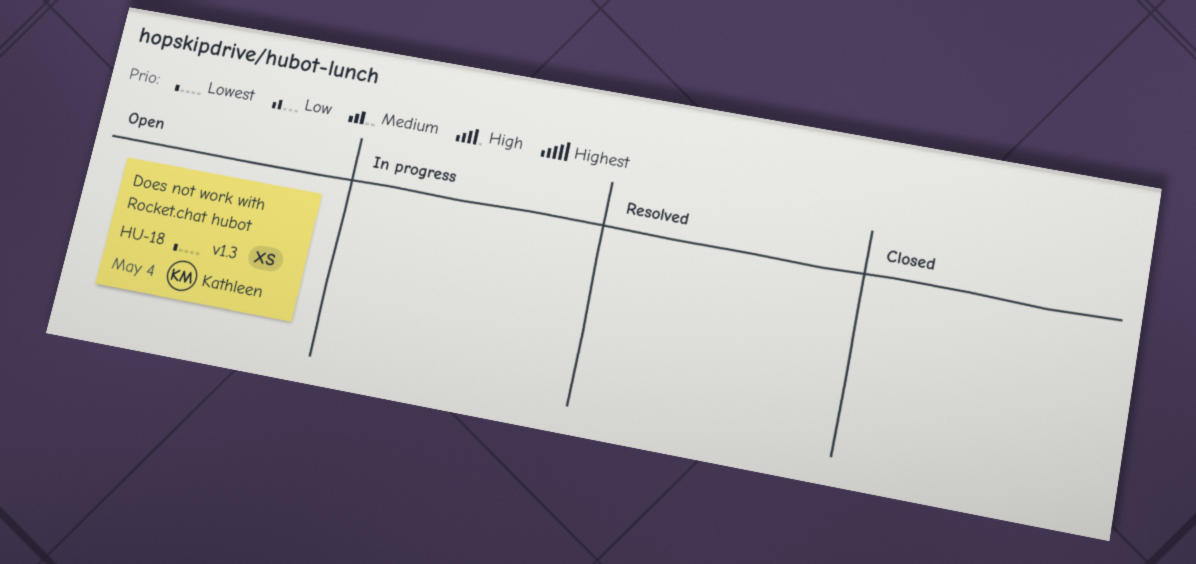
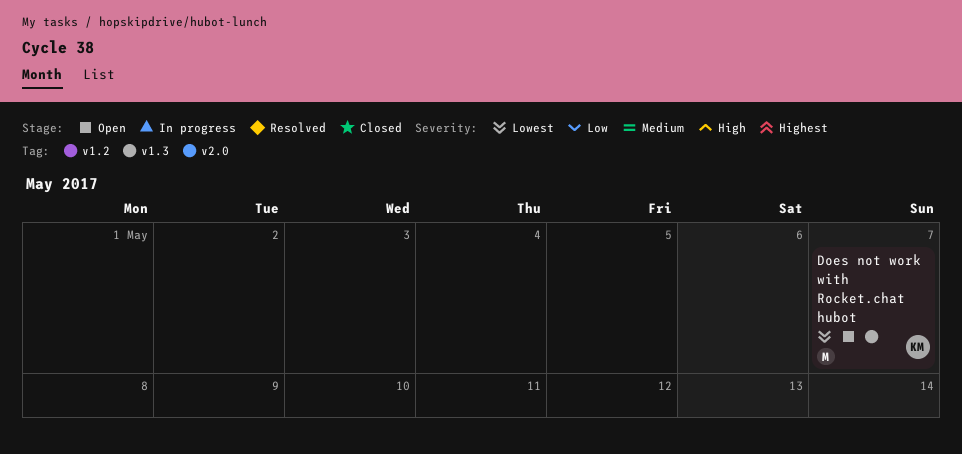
Does not work with Rocket.chat hubot, estimate: XS -> M
Does not work with Rocket.chat hubot, due: May 4 -> May 7

